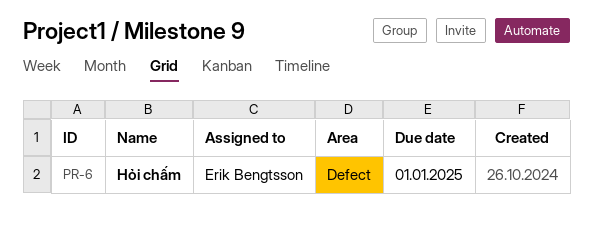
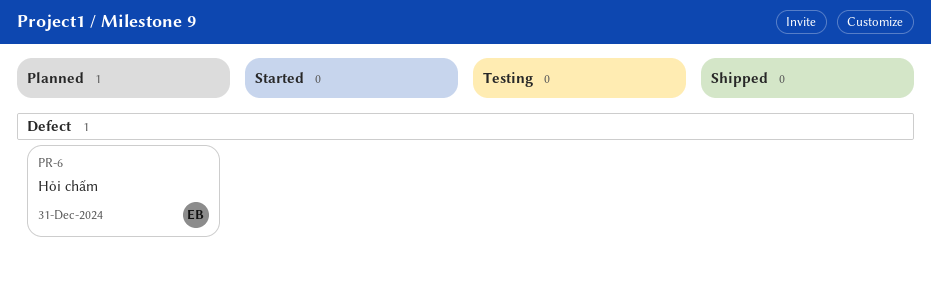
PR-6, due: Jan 1 -> Dec 31

